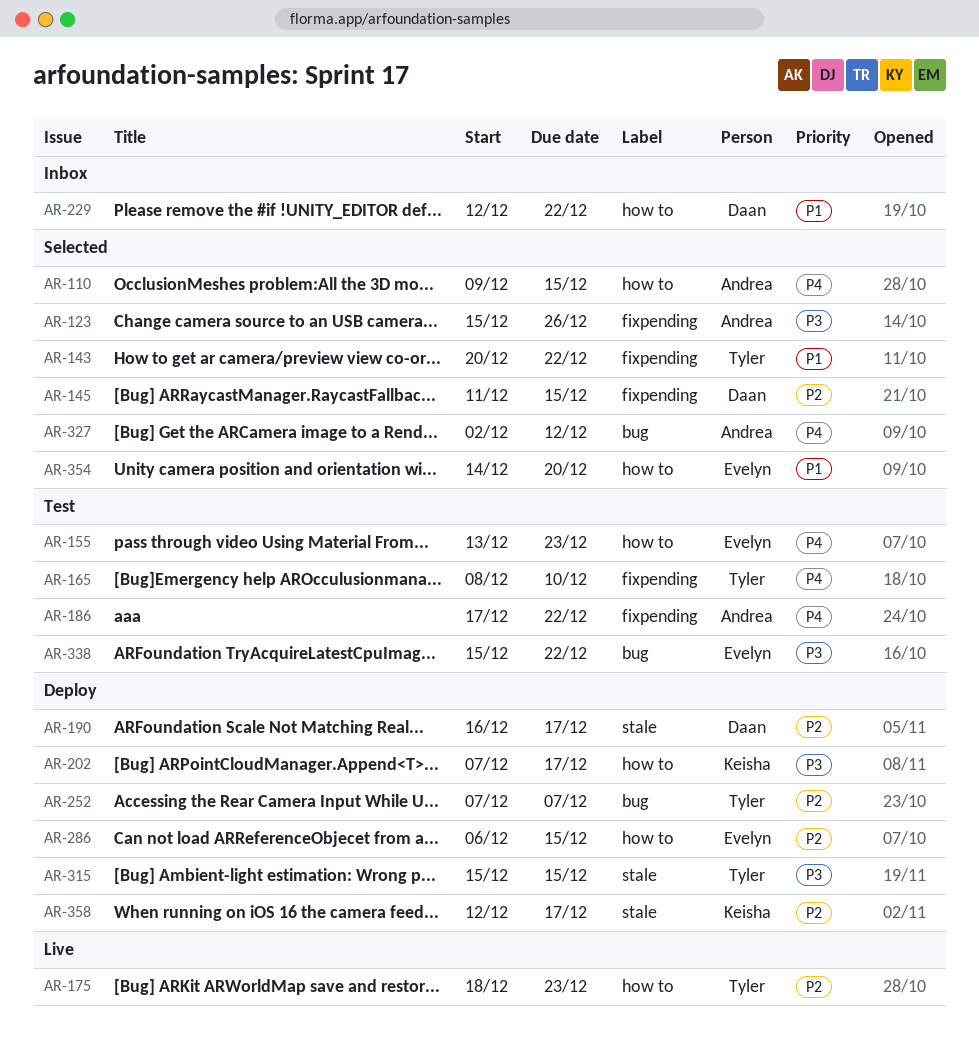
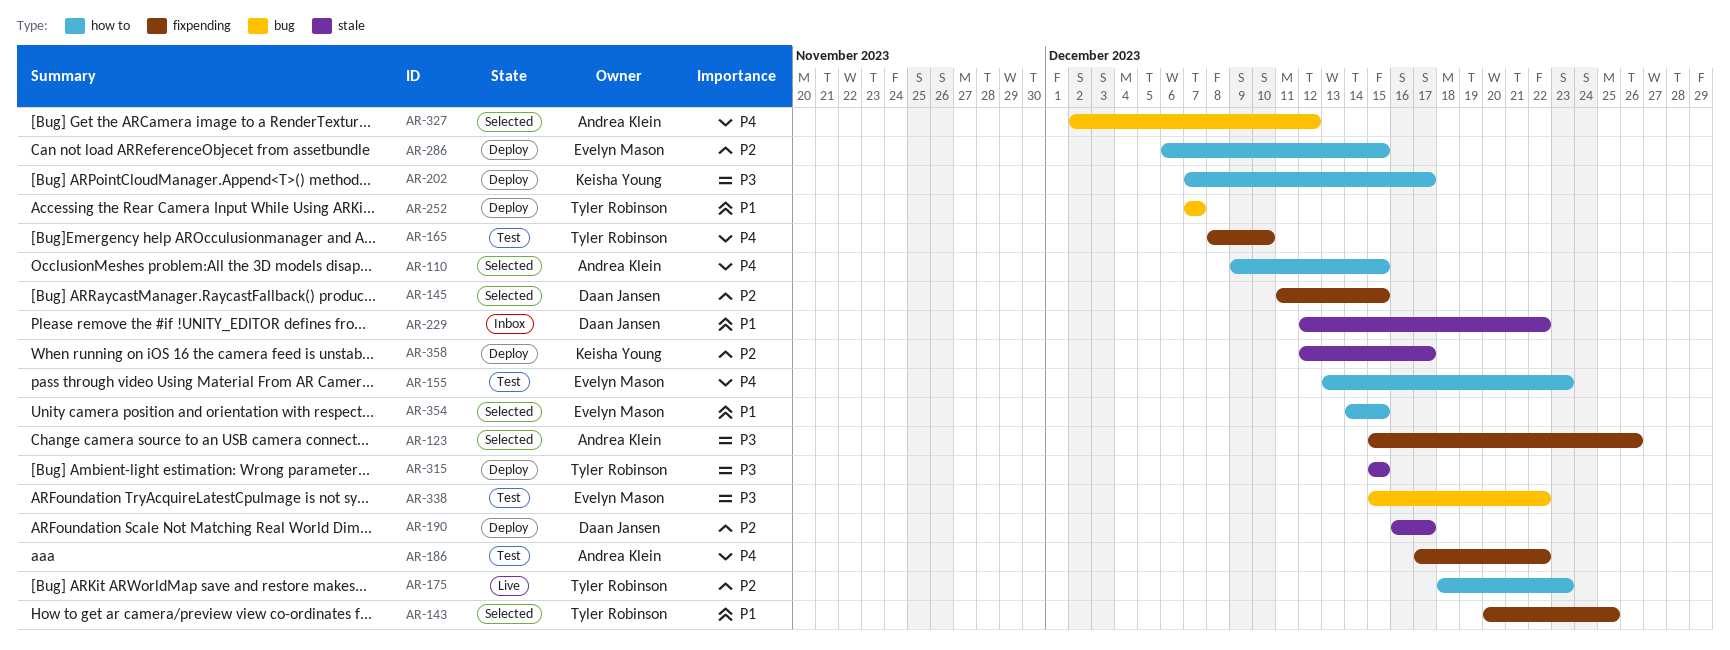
AR-143, due: Dec 22 -> Dec 25
AR-229, label: how to -> stale
AR-252, priority: P2 -> P1
AR-354, due: Dec 20 -> Dec 15

